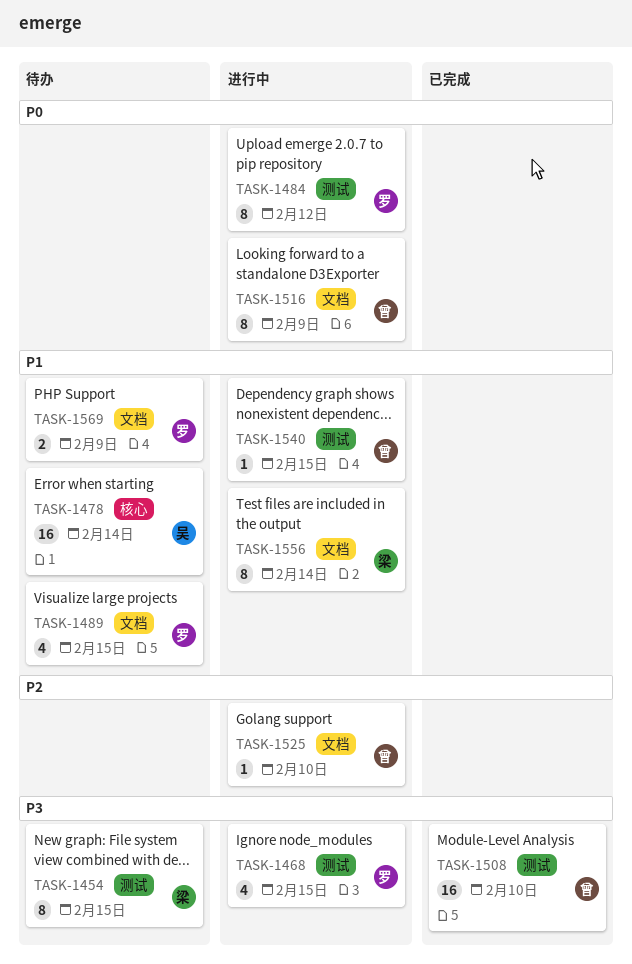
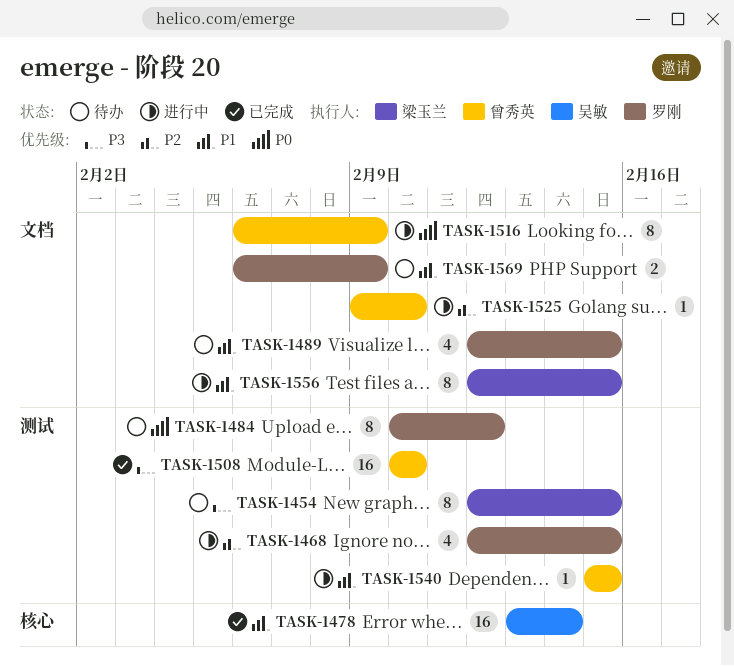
TASK-1468, priority: P3 -> P2
TASK-1478, status: 待办 -> 已完成
TASK-1484, status: 进行中 -> 待办
TASK-1556, due: Feb 14 -> Feb 15

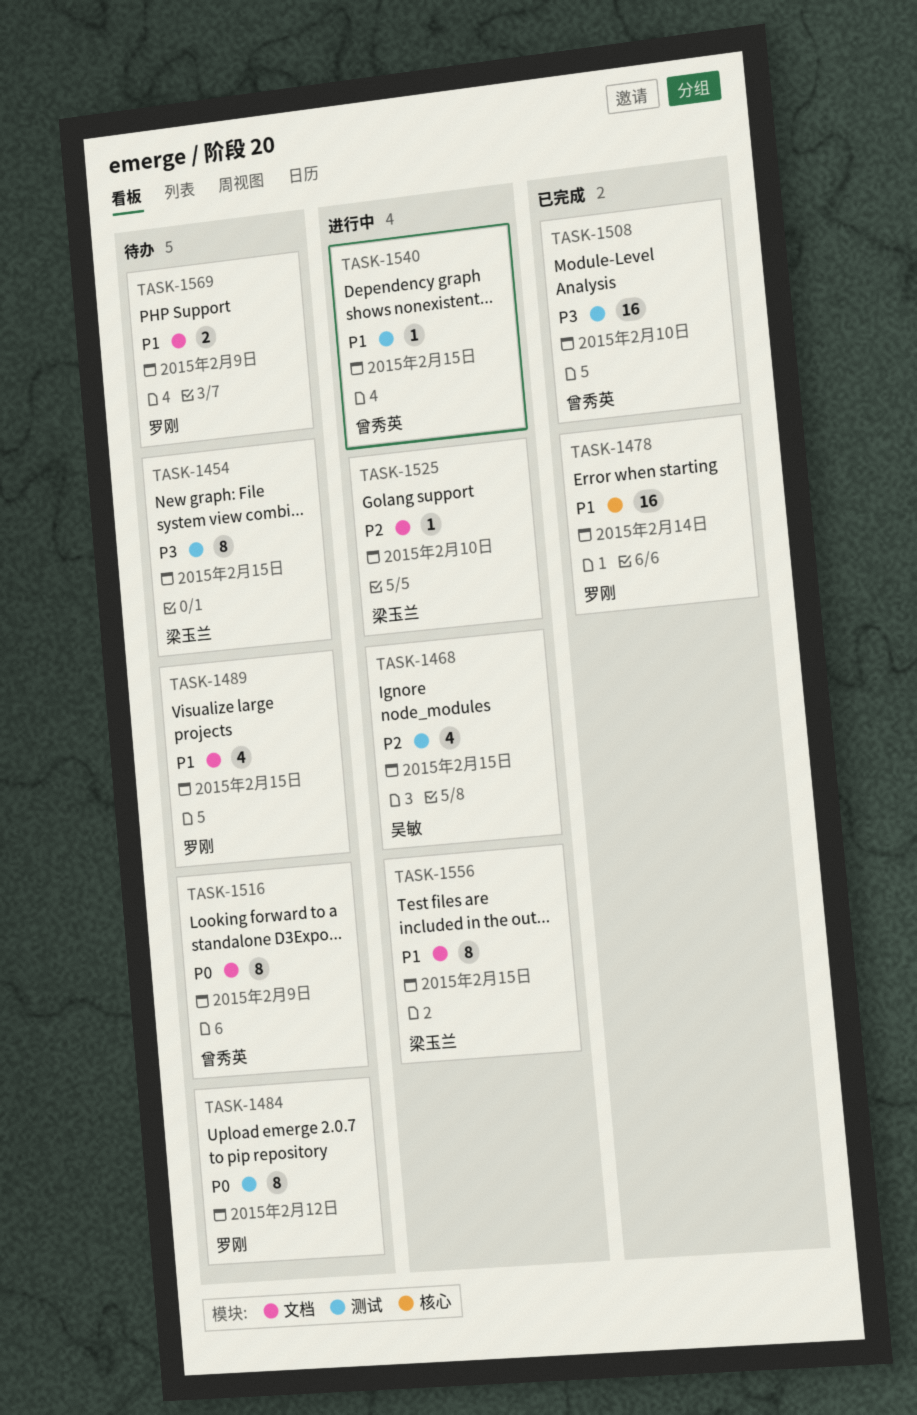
TASK-1468, owner: 罗刚 -> 吴敏
TASK-1478, owner: 吴敏 -> 罗刚
TASK-1516, status: 进行中 -> 待办
TASK-1525, owner: 曾秀英 -> 梁玉兰

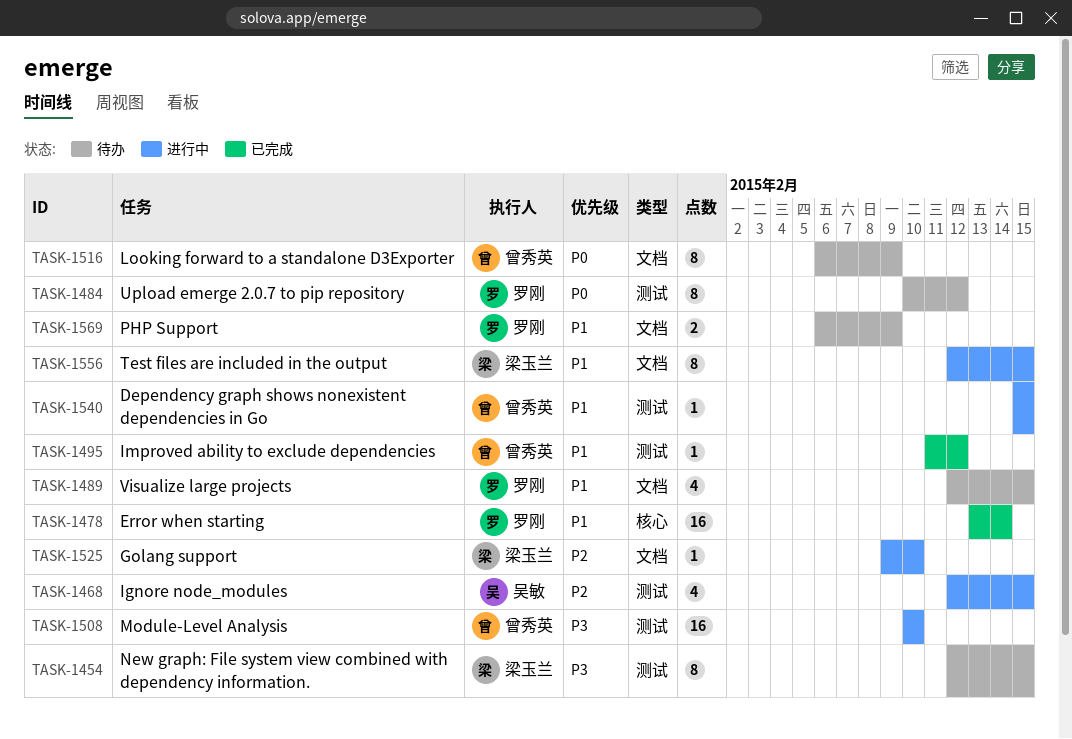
TASK-1495: none -> present
TASK-1508, status: 已完成 -> 进行中

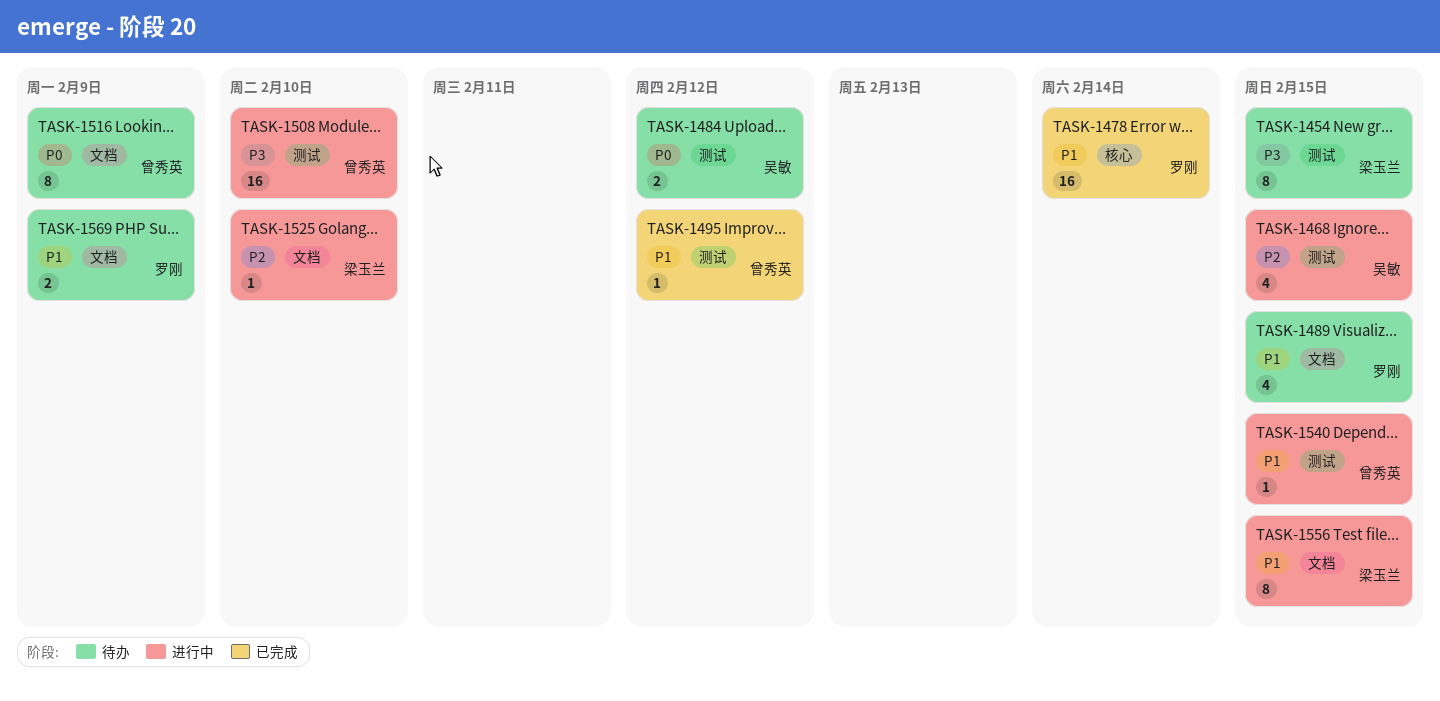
TASK-1484, owner: 罗刚 -> 吴敏
TASK-1484, estimate: 8 -> 2

